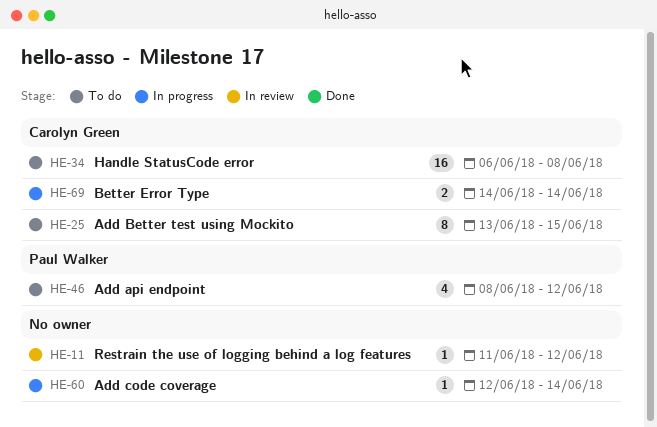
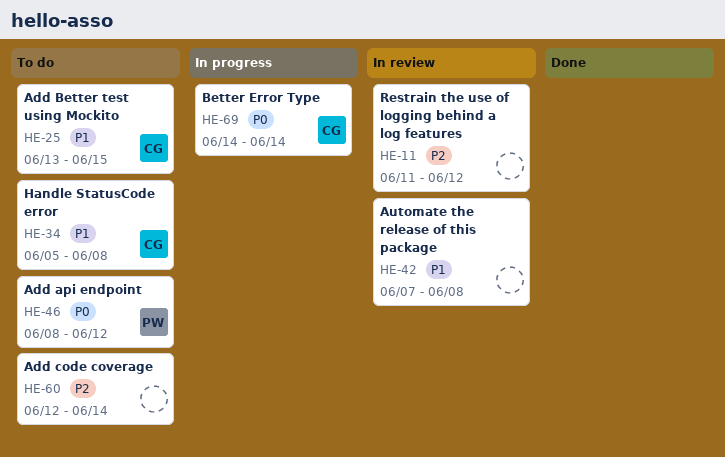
HE-34, start: Jun 6 -> Jun 5
HE-42: none -> present
HE-60, status: In progress -> To do

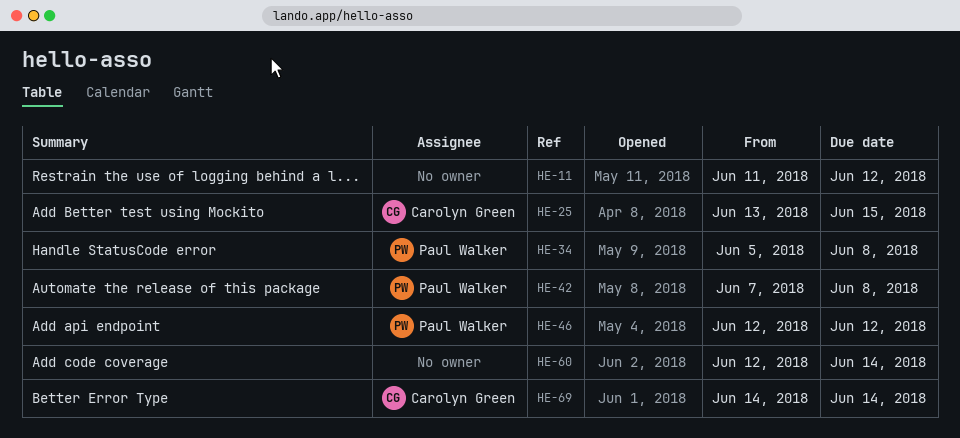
HE-34, owner: Carolyn Green -> Paul Walker
HE-42, owner: none -> Paul Walker
HE-46, start: Jun 8 -> Jun 12

